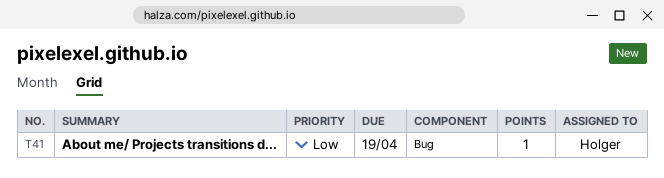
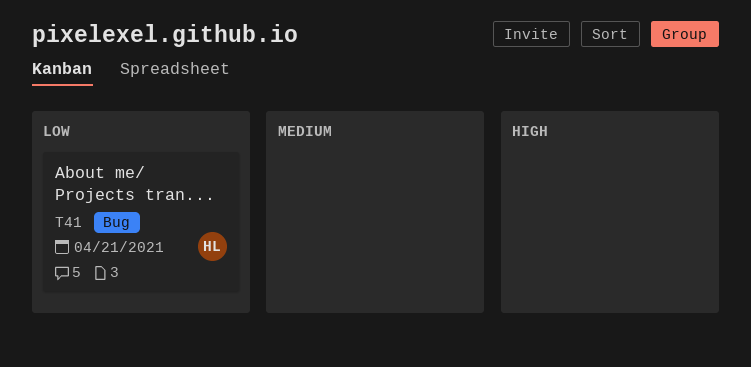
T41, due: Apr 19 -> Apr 21

